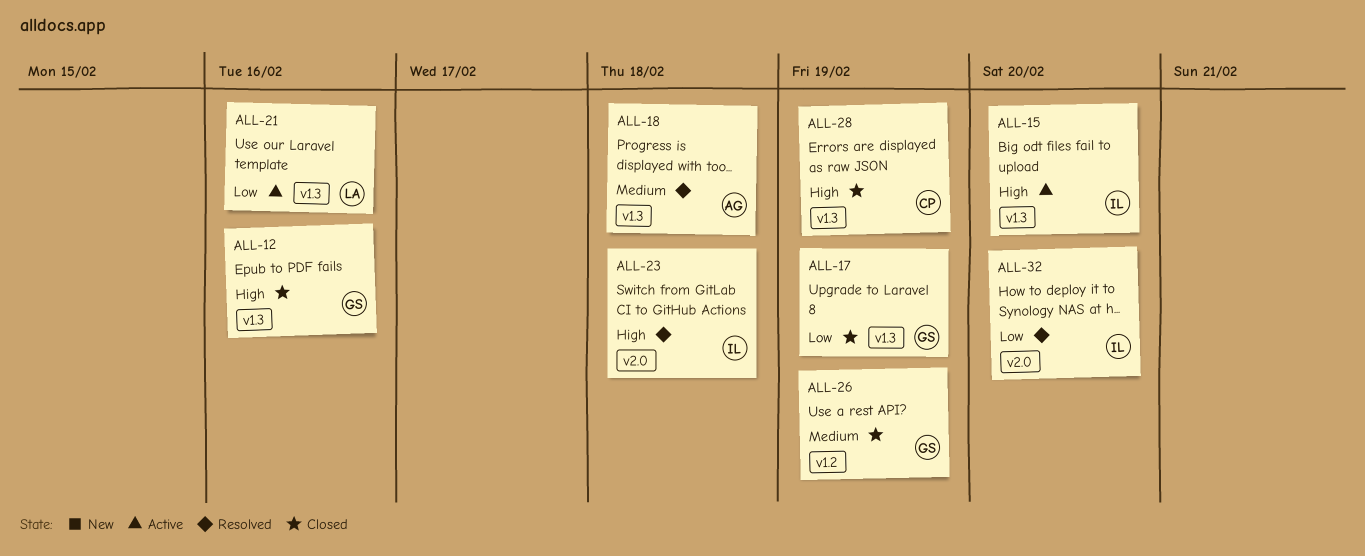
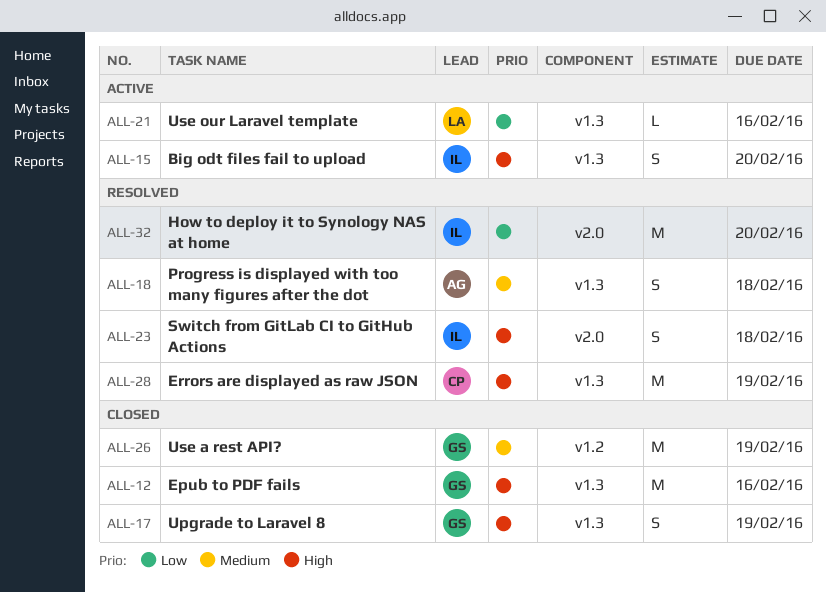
ALL-17, priority: Low -> High
ALL-28, status: Closed -> Resolved

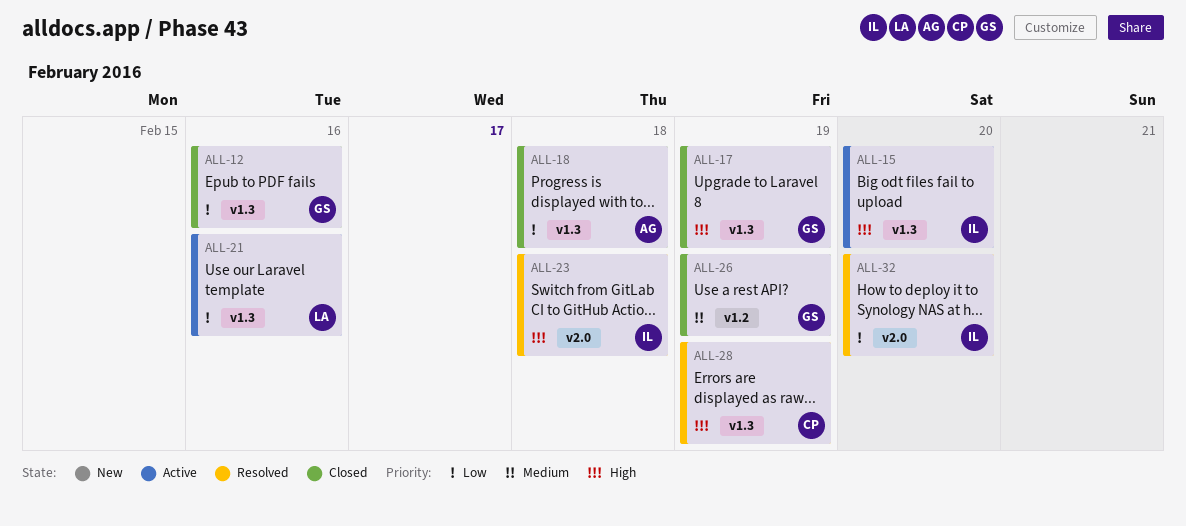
ALL-12, priority: High -> Low
ALL-18, status: Resolved -> Closed
ALL-18, priority: Medium -> Low

